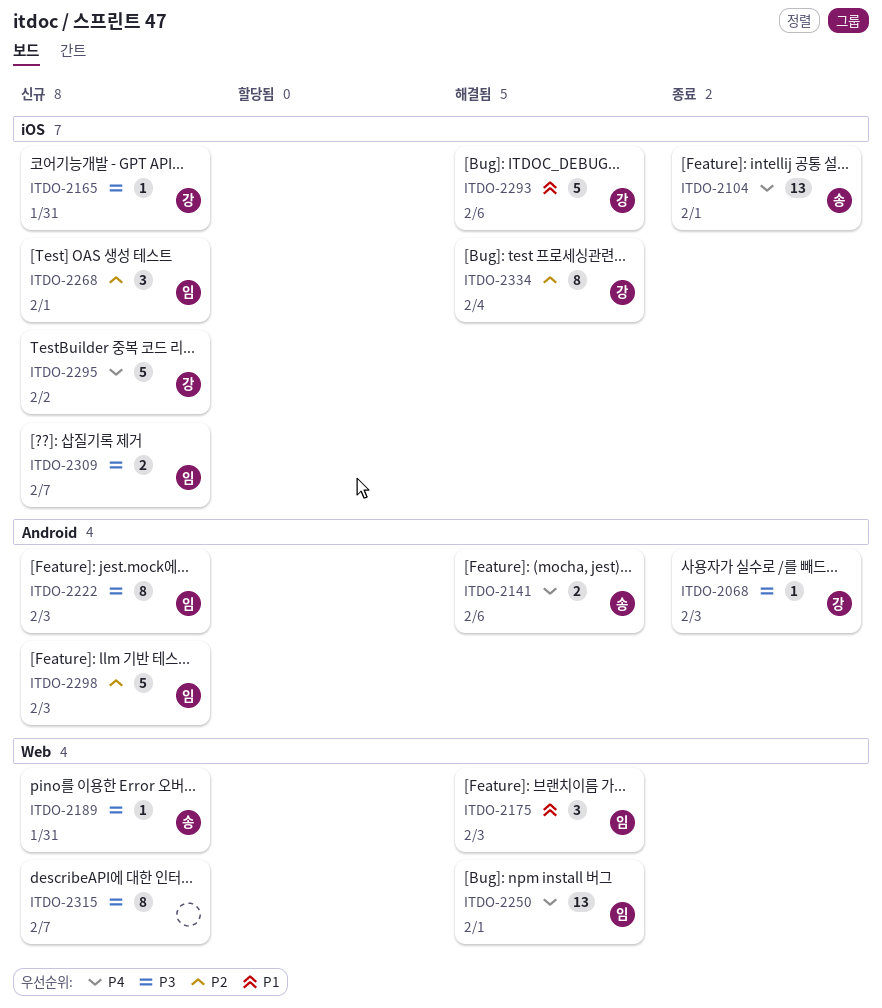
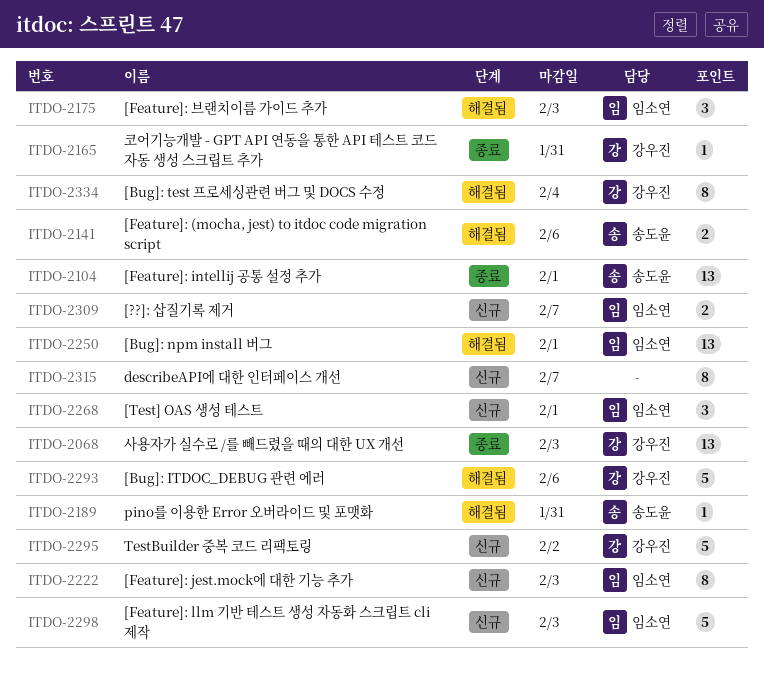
ITDO-2068, estimate: 1 -> 13
ITDO-2165, status: 신규 -> 종료
ITDO-2189, status: 신규 -> 해결됨

